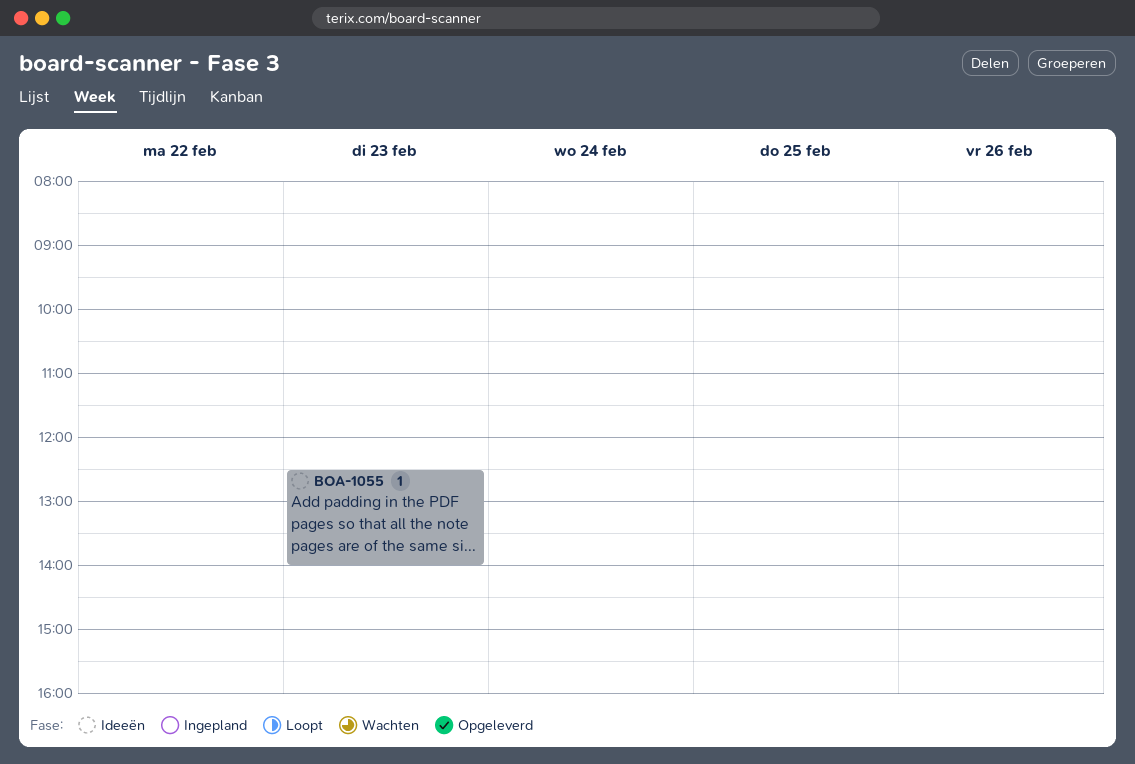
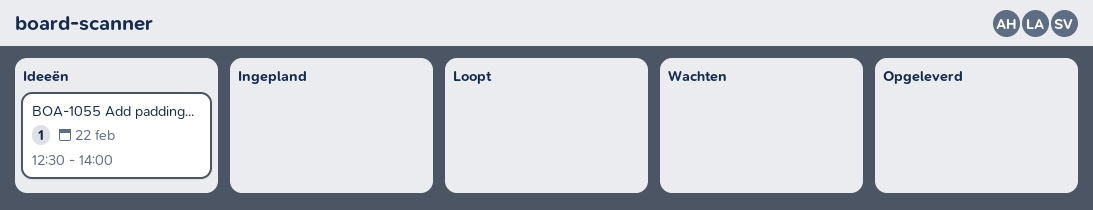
BOA-1055, day: Feb 23 -> Feb 22

